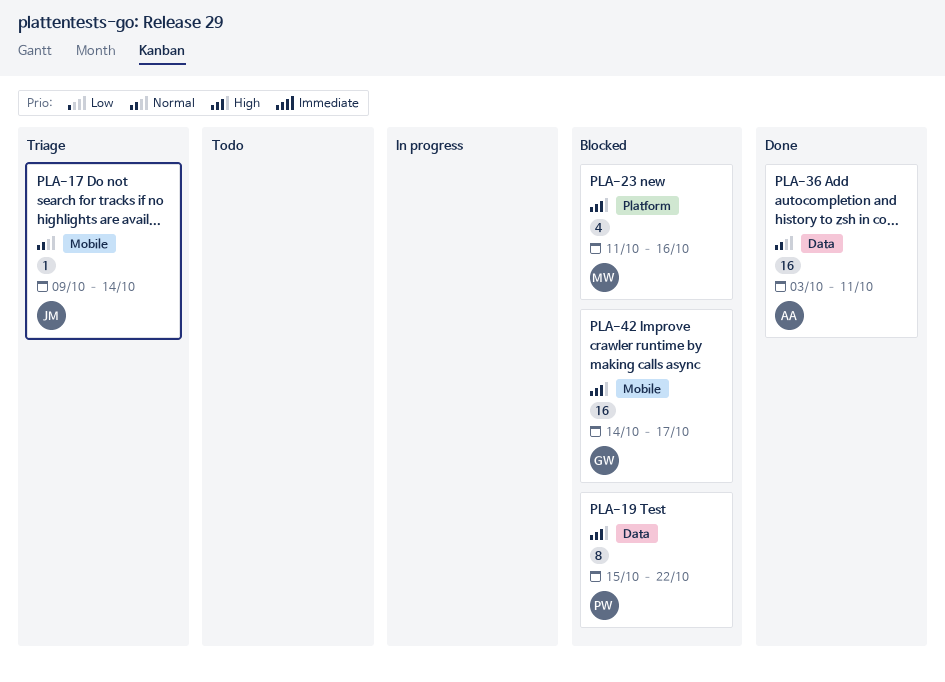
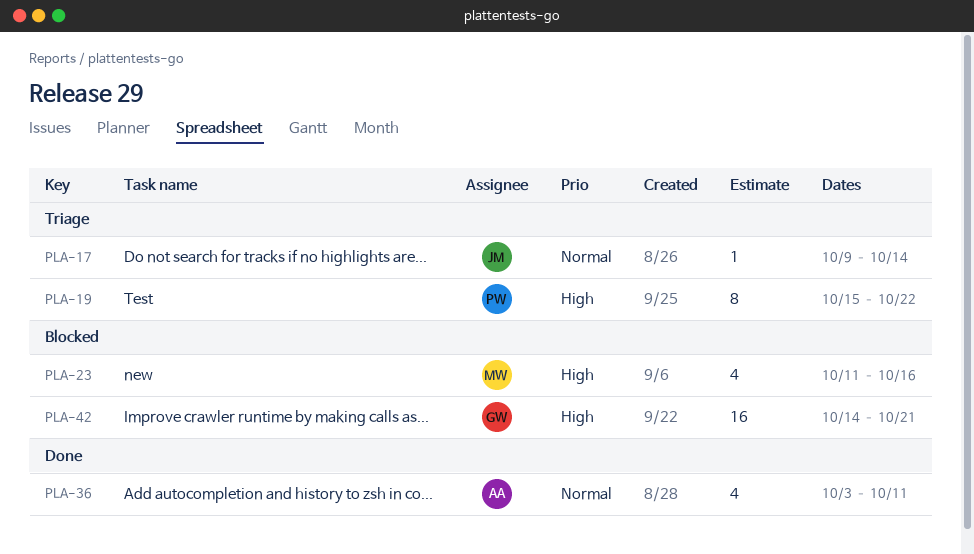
PLA-19, status: Blocked -> Triage
PLA-36, estimate: 16 -> 4
PLA-42, due: Oct 17 -> Oct 21

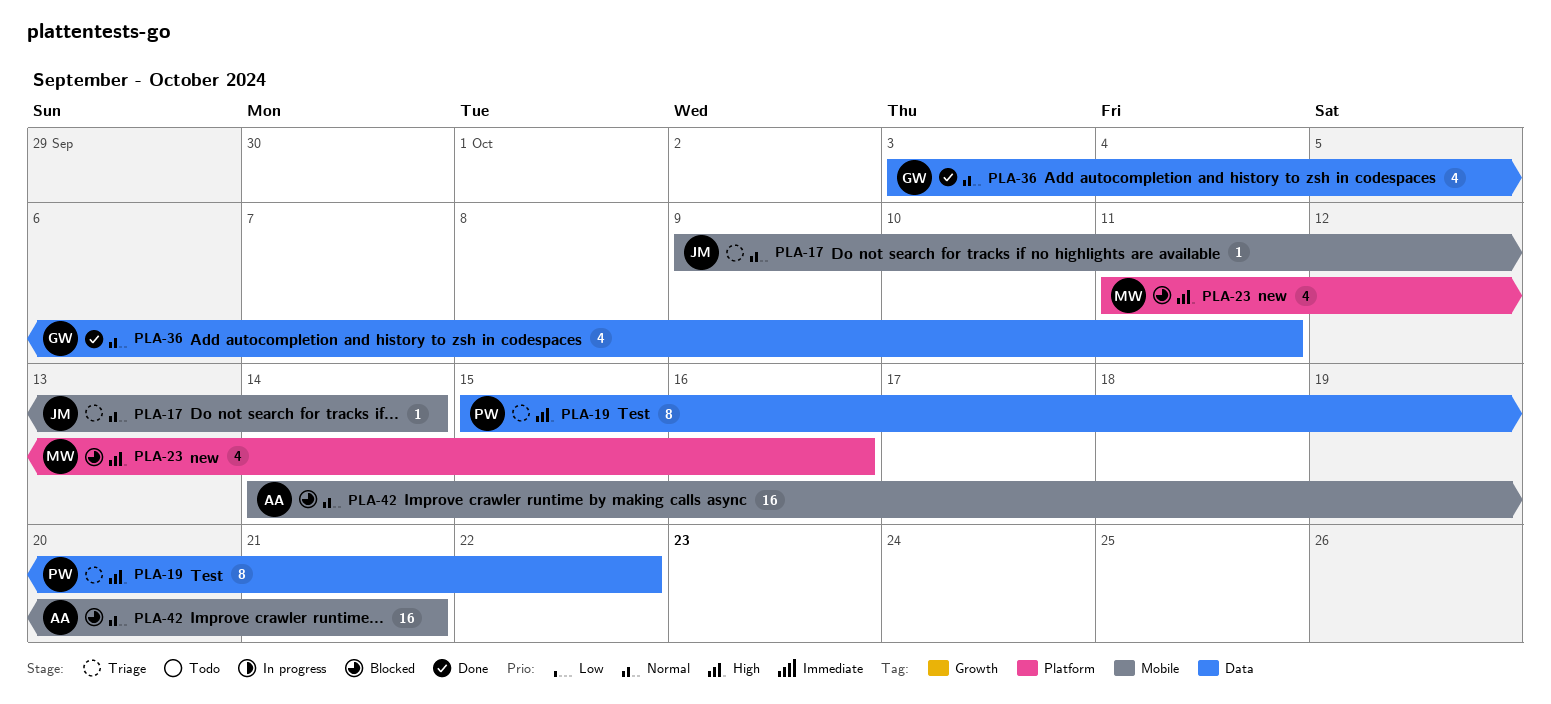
PLA-36, owner: AA -> GW
PLA-42, owner: GW -> AA
PLA-42, priority: High -> Normal

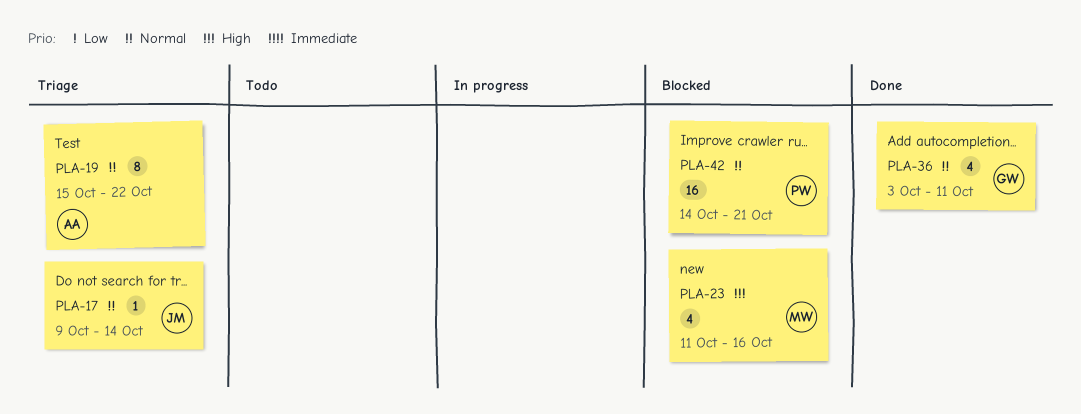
PLA-19, owner: PW -> AA
PLA-19, priority: High -> Normal
PLA-42, owner: AA -> PW

